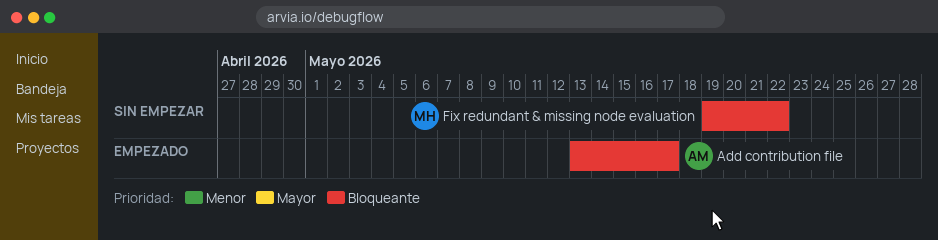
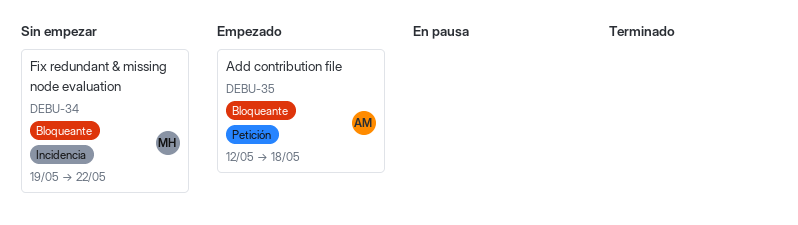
Add contribution file, start: May 13 -> May 12
Add contribution file, due: May 17 -> May 18

